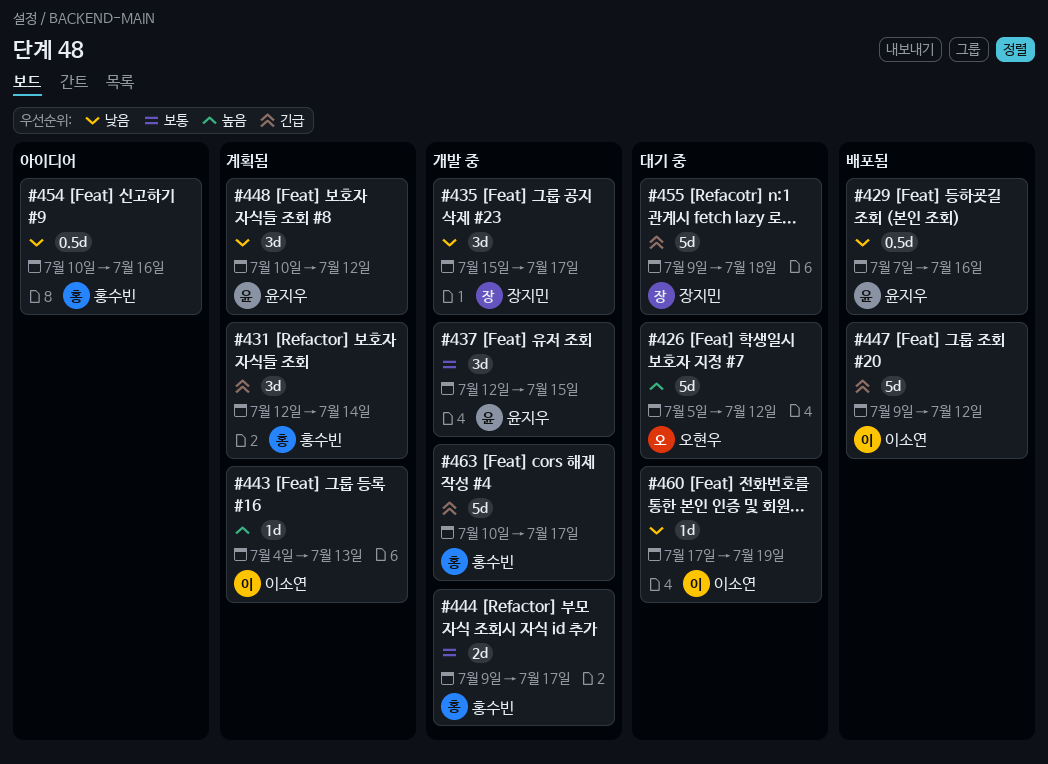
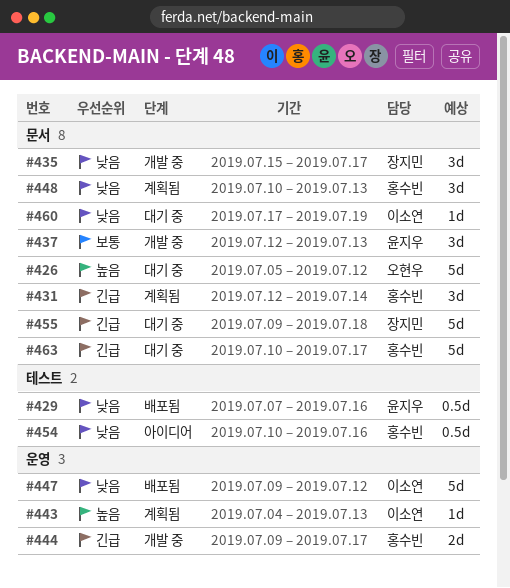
#437, due: Jul 15 -> Jul 13
#444, priority: 보통 -> 긴급
#447, priority: 긴급 -> 낮음
#448, owner: 윤지우 -> 홍수빈
#448, due: Jul 12 -> Jul 13
#463, status: 개발 중 -> 대기 중

